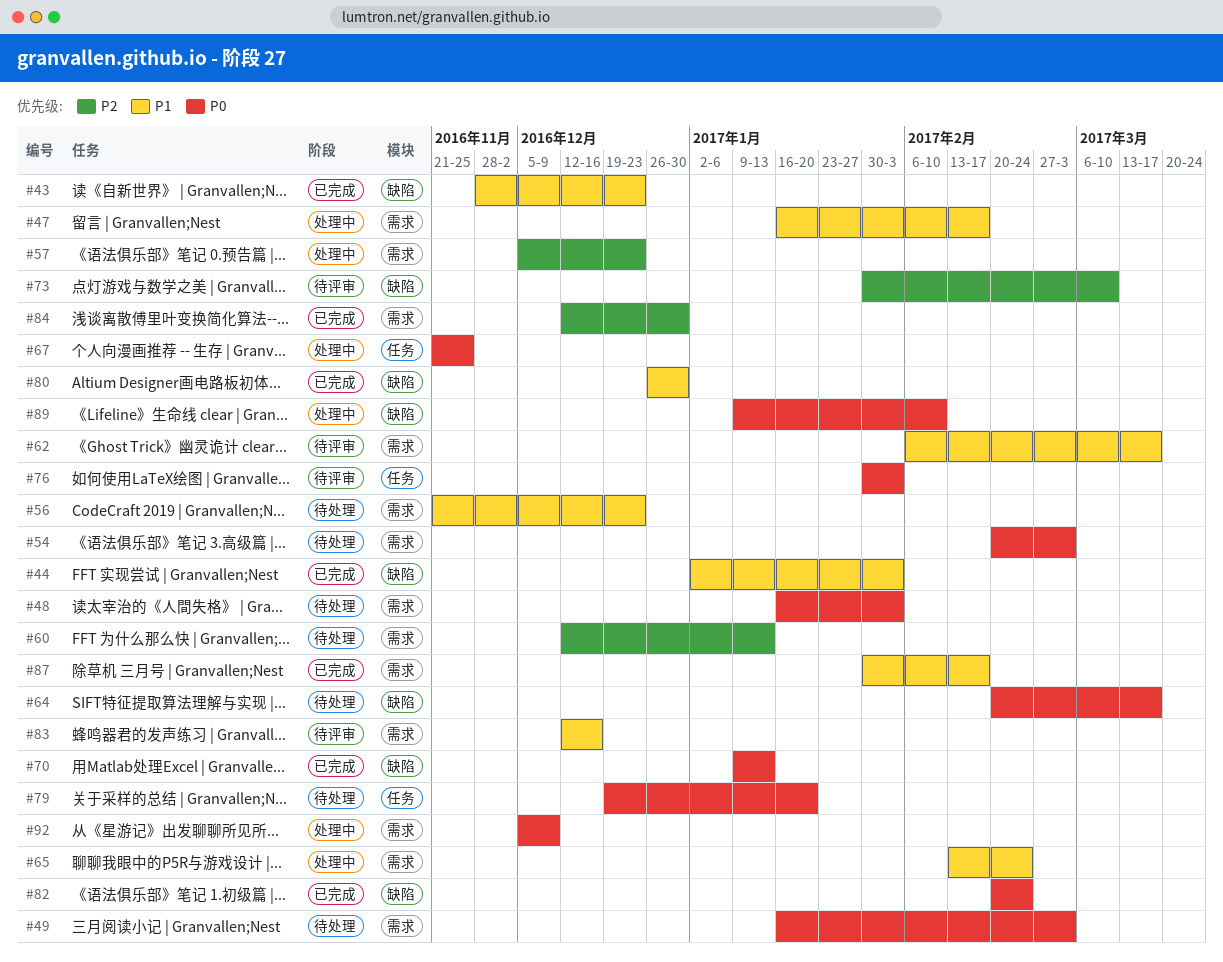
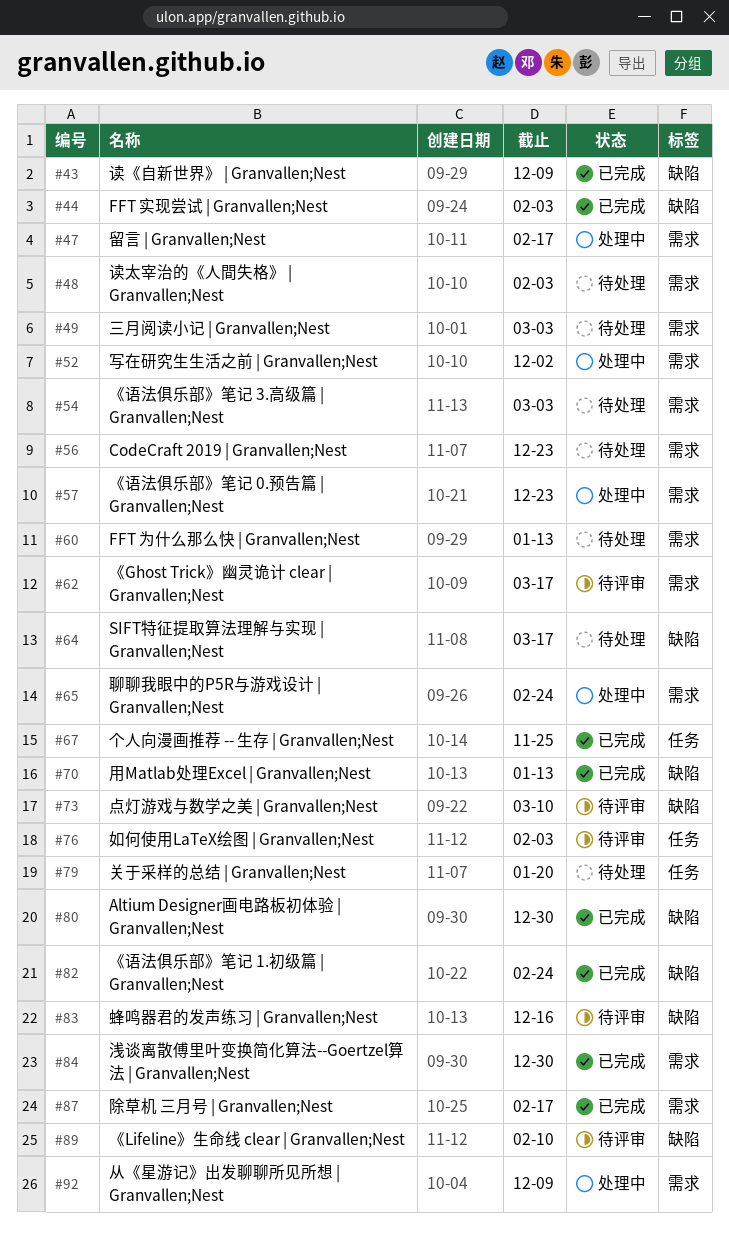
#43, due: Dec 23 -> Dec 9
#52: none -> present
#67, status: 处理中 -> 已完成
#83, label: 需求 -> 缺陷
#89, status: 处理中 -> 待评审

